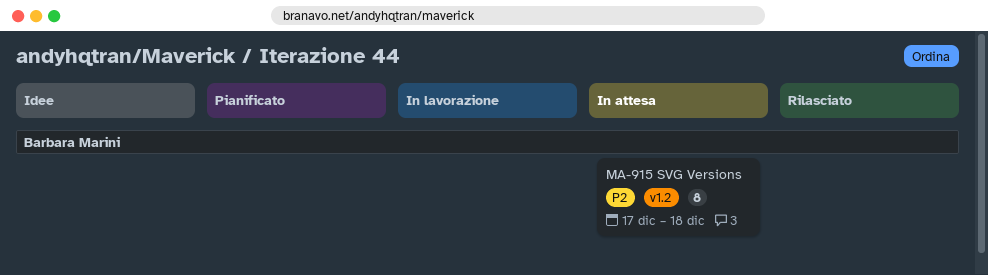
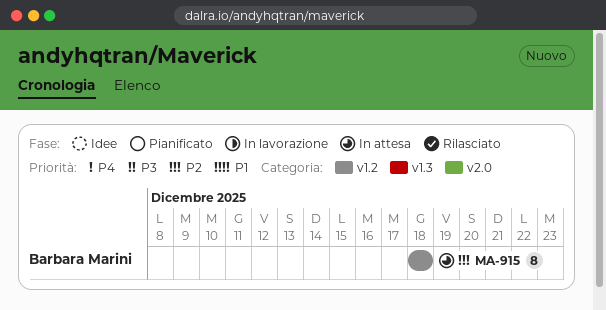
MA-915, start: Dec 17 -> Dec 18

